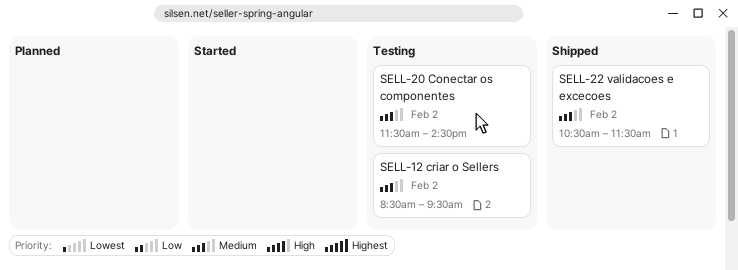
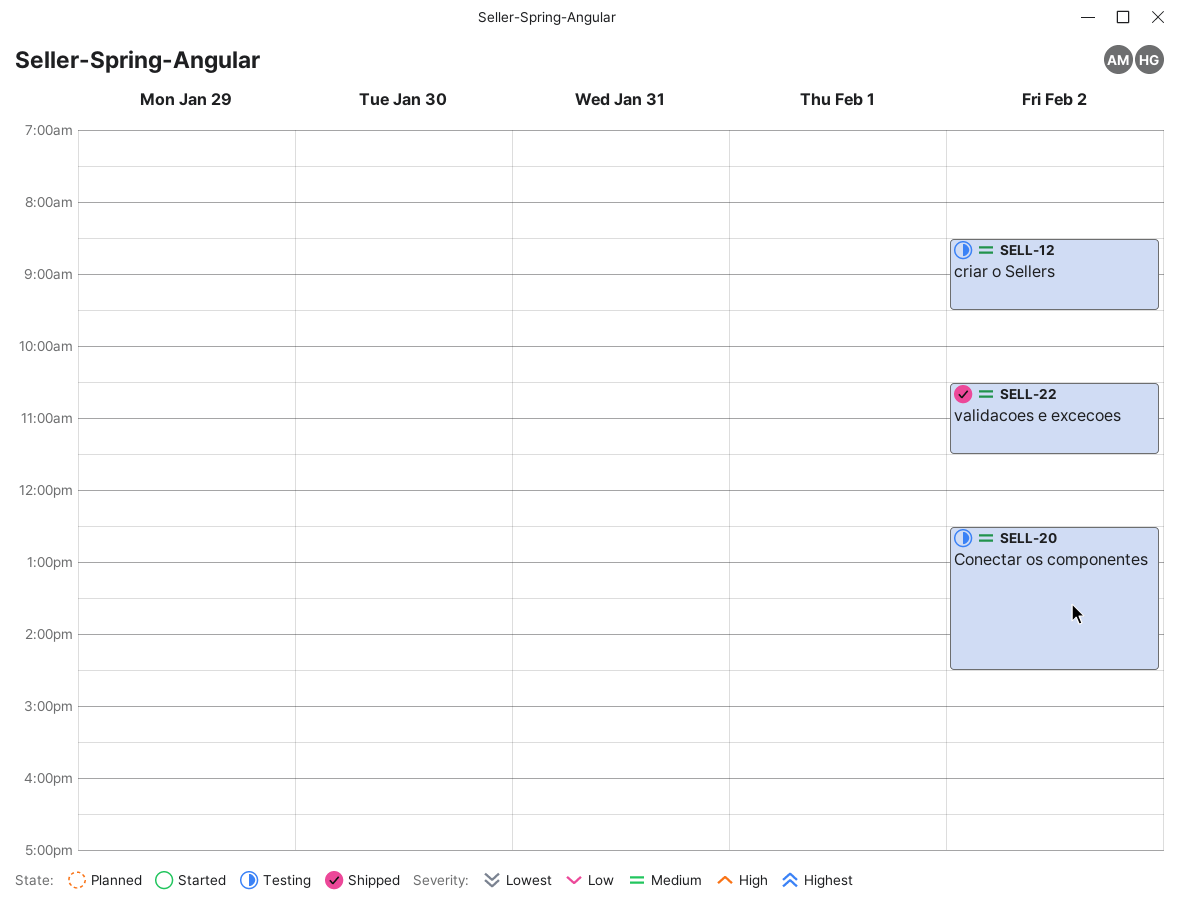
SELL-20, begins: 11:30 -> 12:30

